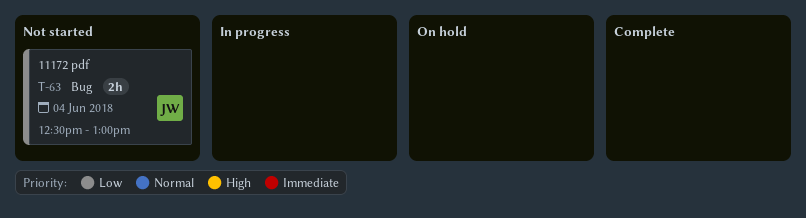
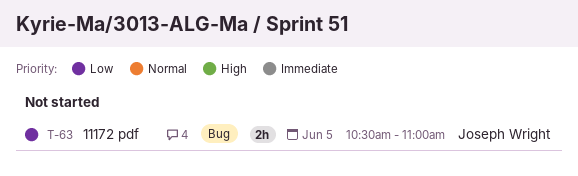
T-63, day: Jun 4 -> Jun 5
T-63, begins: 12:30 -> 10:30
T-63, ends: 13:00 -> 11:00

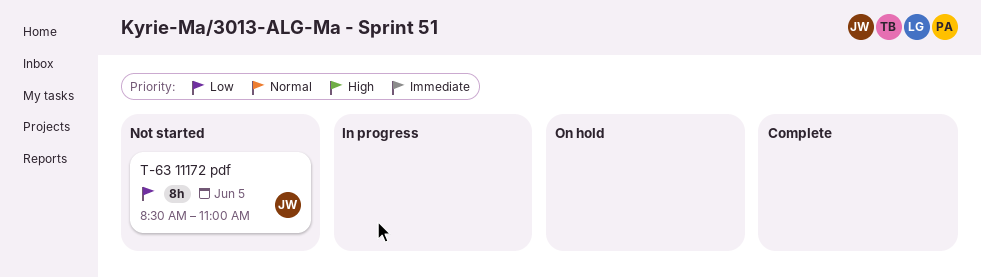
T-63, estimate: 2h -> 8h
T-63, begins: 10:30 -> 08:30

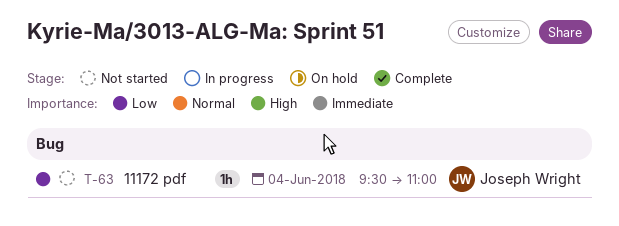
T-63, estimate: 8h -> 1h
T-63, day: Jun 5 -> Jun 4
T-63, begins: 08:30 -> 09:30

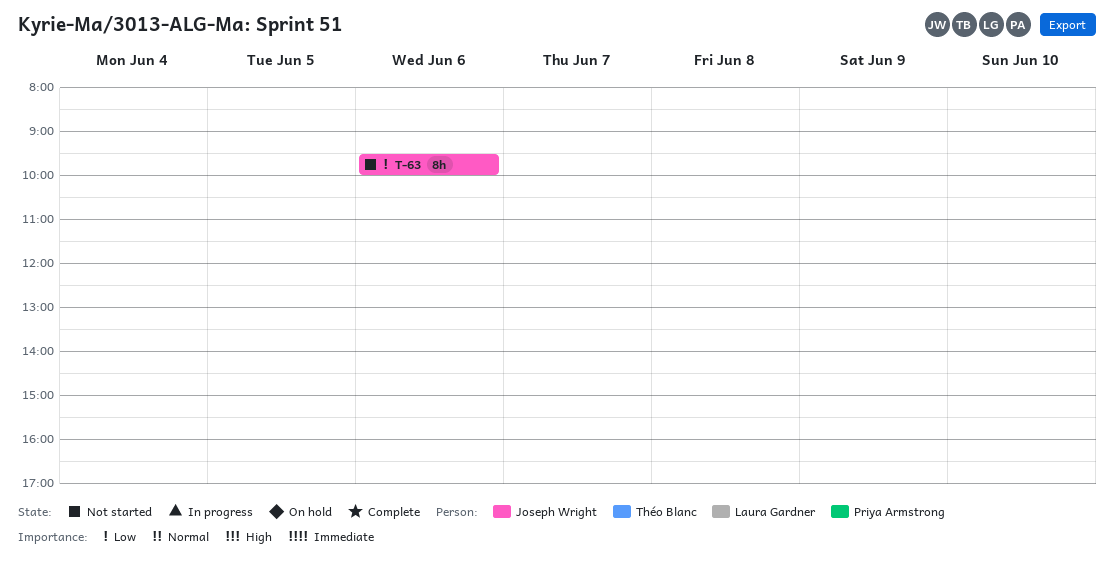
T-63, estimate: 1h -> 8h
T-63, day: Jun 4 -> Jun 6
T-63, ends: 11:00 -> 10:00

